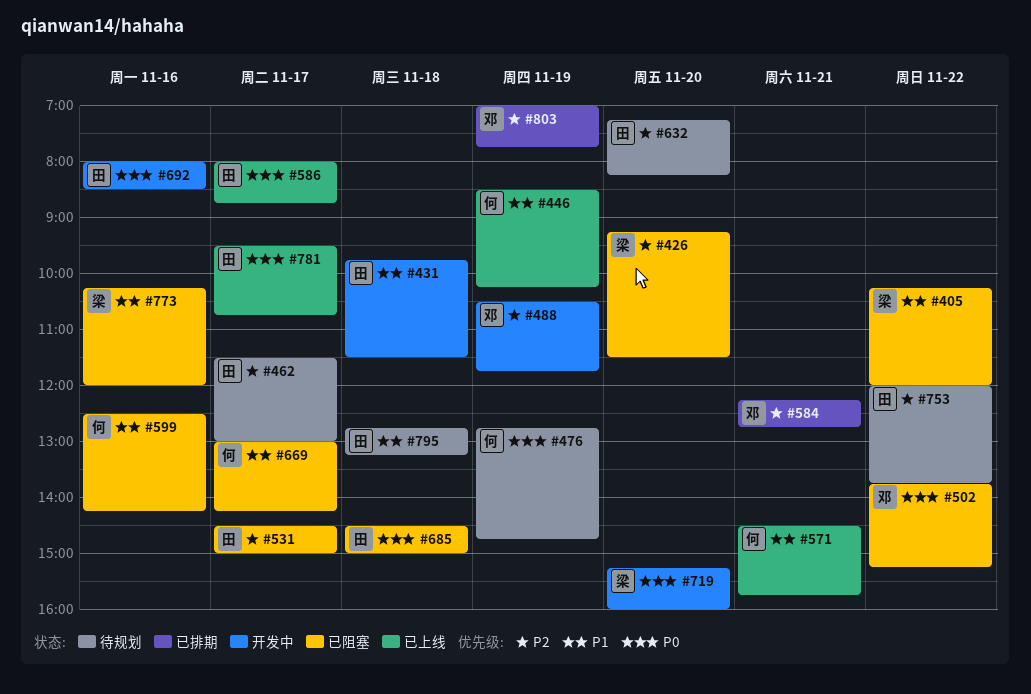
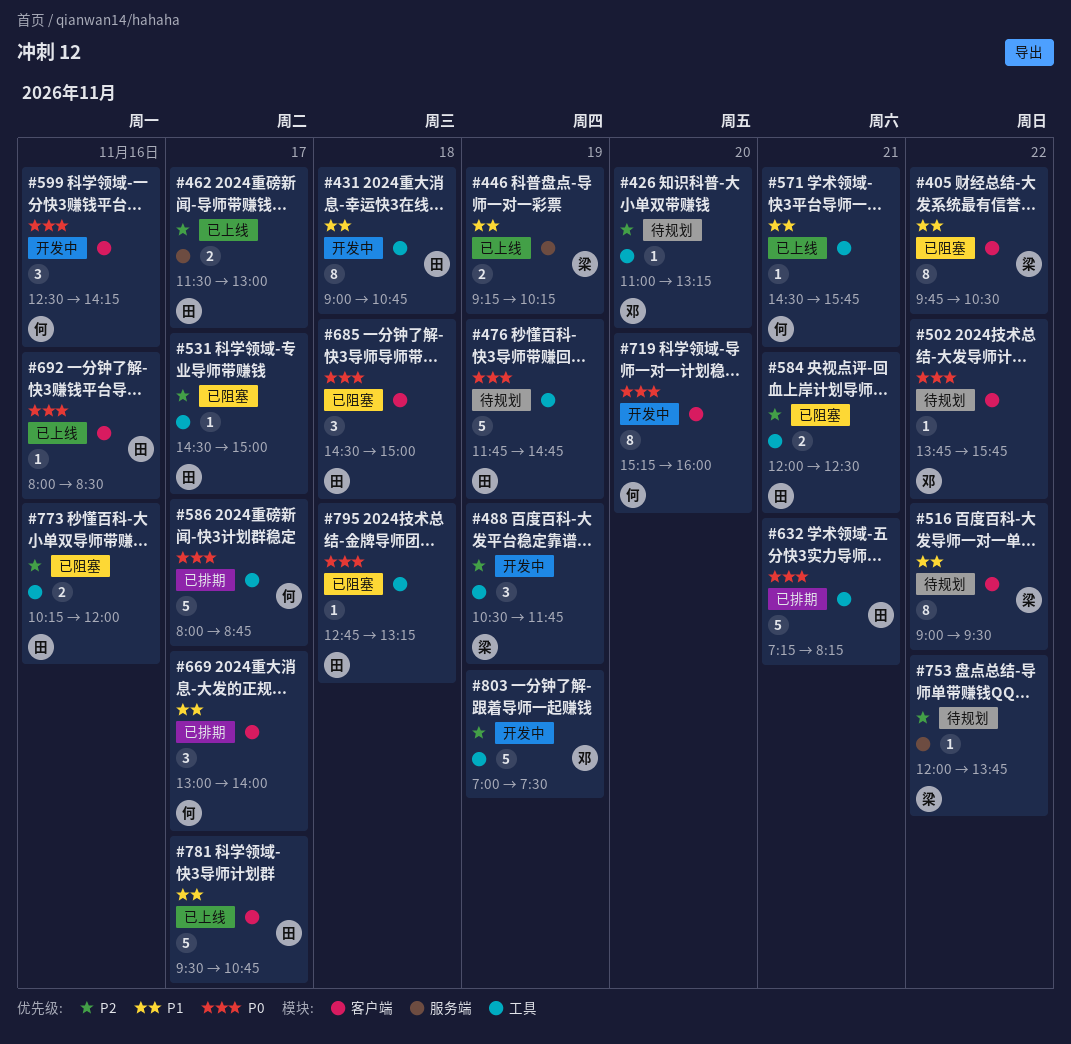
#405, begins: 10:15 -> 09:45
#405, ends: 12:00 -> 10:30
#426, status: 已阻塞 -> 待规划
#426, owner: 梁 -> 邓
#426, begins: 09:15 -> 11:00
#426, ends: 11:30 -> 13:15
#431, begins: 09:45 -> 09:00
#431, ends: 11:30 -> 10:45
#446, owner: 何 -> 梁
#446, begins: 08:30 -> 09:15
#462, status: 待规划 -> 已上线
#476, owner: 何 -> 田
#476, begins: 12:45 -> 11:45
#488, owner: 邓 -> 梁
#502, status: 已阻塞 -> 待规划
#502, ends: 15:15 -> 15:45
#516: none -> present
#584, status: 已排期 -> 已阻塞
#584, owner: 邓 -> 田
#584, begins: 12:15 -> 12:00
#584, ends: 12:45 -> 12:30
#586, status: 已上线 -> 已排期
#586, owner: 田 -> 何
#599, status: 已阻塞 -> 开发中
#599, priority: P1 -> P0
#632, status: 待规划 -> 已排期
#632, priority: P2 -> P0
#632, day: Nov 20 -> Nov 21
#669, status: 已阻塞 -> 已排期
#669, ends: 14:15 -> 14:00
#692, status: 开发中 -> 已上线
#719, owner: 梁 -> 何
#753, owner: 田 -> 梁
#773, owner: 梁 -> 田
#773, priority: P1 -> P2
#781, priority: P0 -> P1
#795, status: 待规划 -> 已阻塞
#795, priority: P1 -> P0
#803, status: 已排期 -> 开发中
#803, ends: 07:45 -> 07:30

